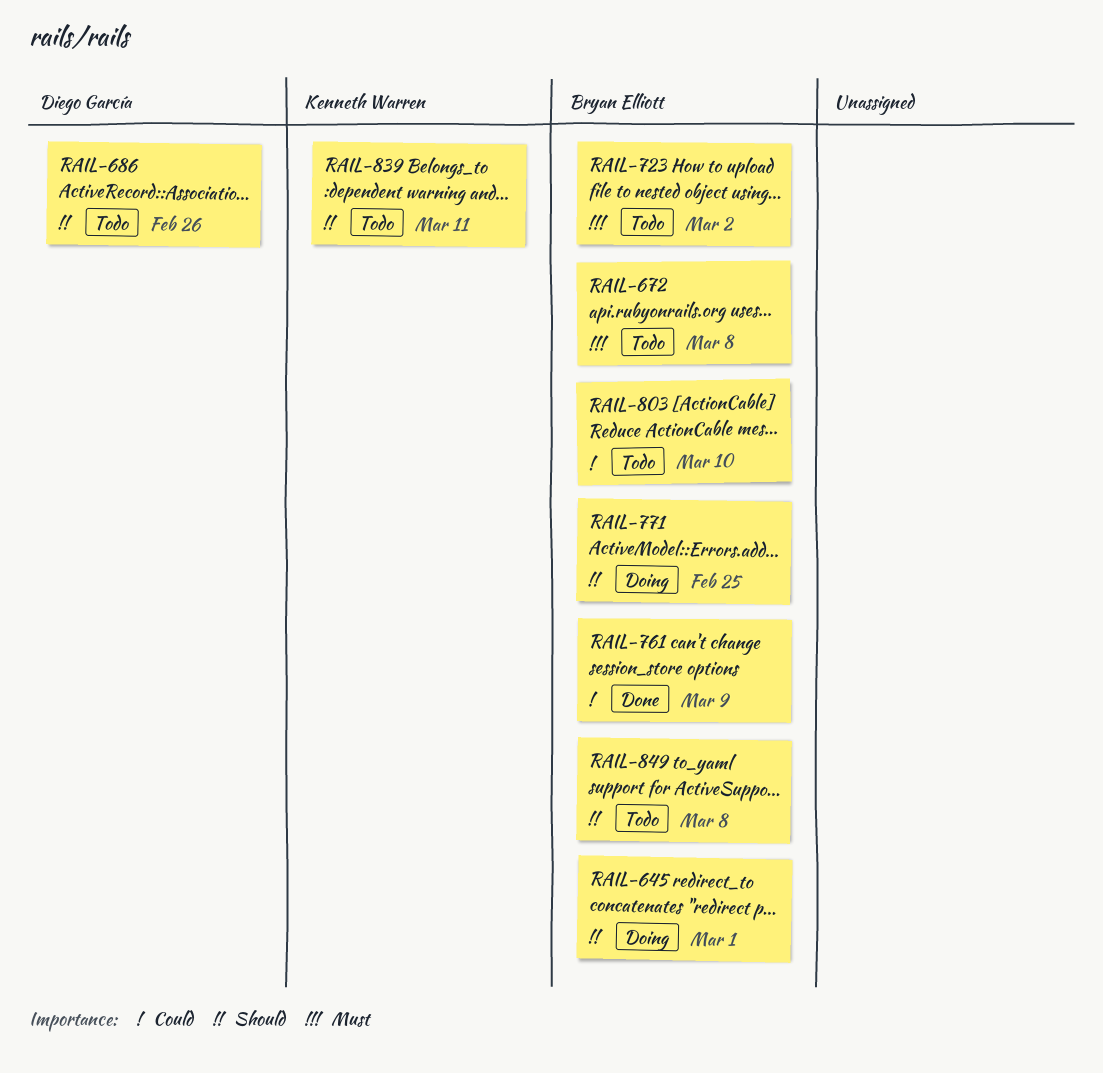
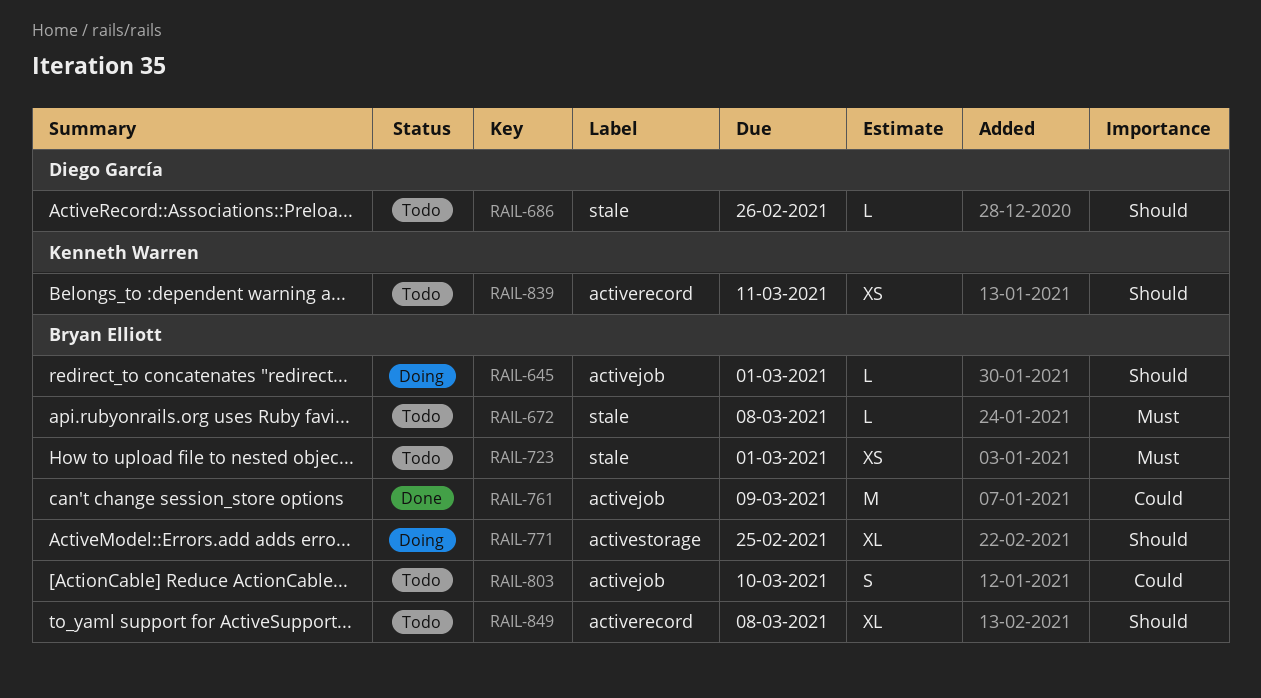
RAIL-723, due: Mar 2 -> Mar 1

